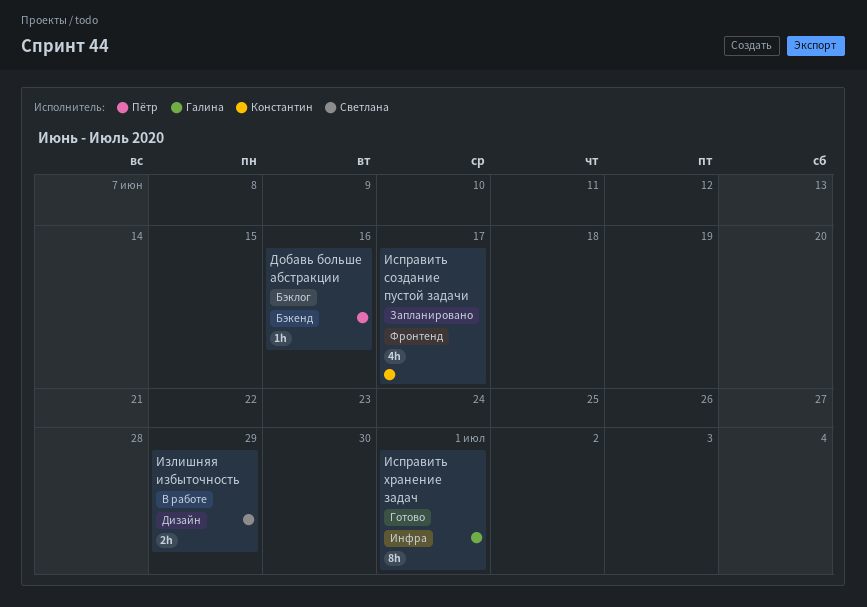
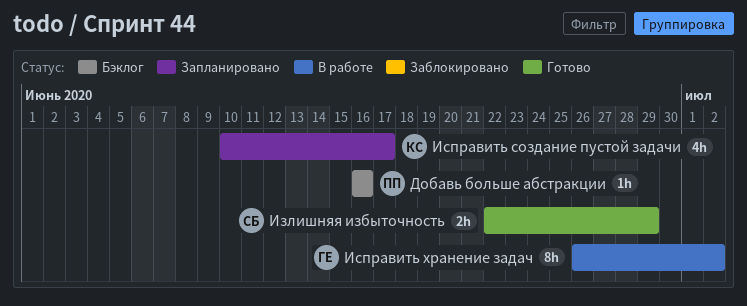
Излишняя избыточность, status: В работе -> Готово
Исправить хранение задач, status: Готово -> В работе
Исправить хранение задач, due: Jul 1 -> Jul 2

